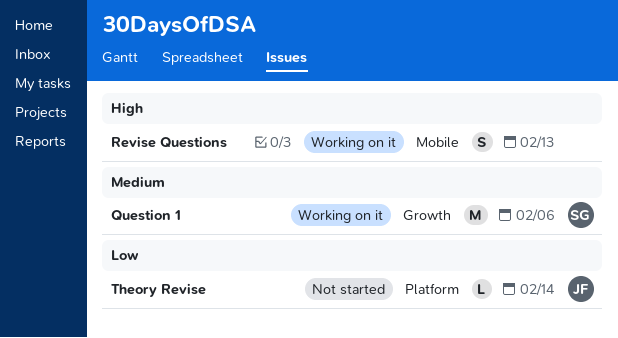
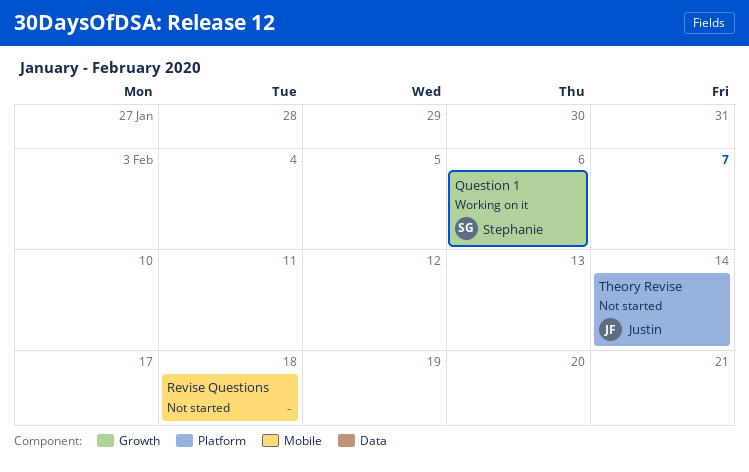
Revise Questions, status: Working on it -> Not started
Revise Questions, due: Feb 13 -> Feb 18

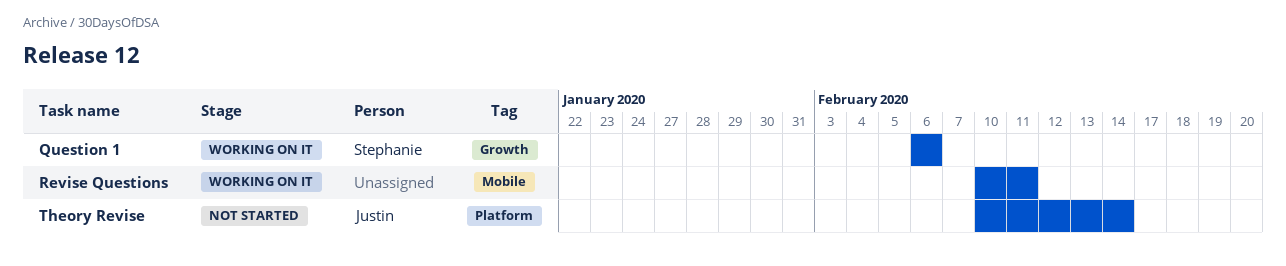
Revise Questions, status: Not started -> Working on it
Revise Questions, due: Feb 18 -> Feb 11

